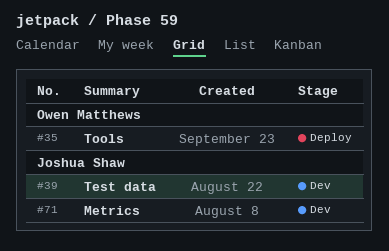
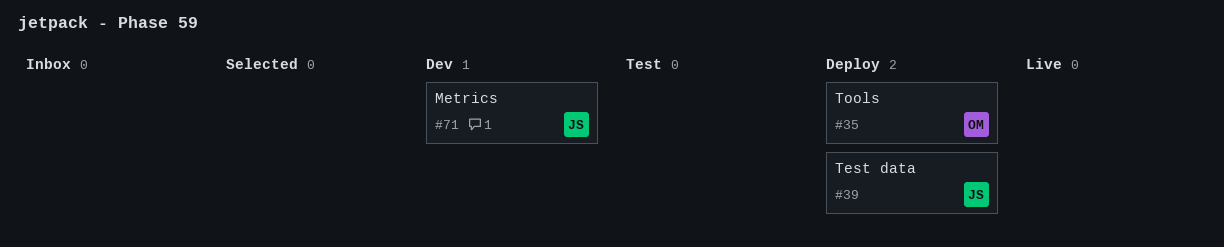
#39, status: Dev -> Deploy

